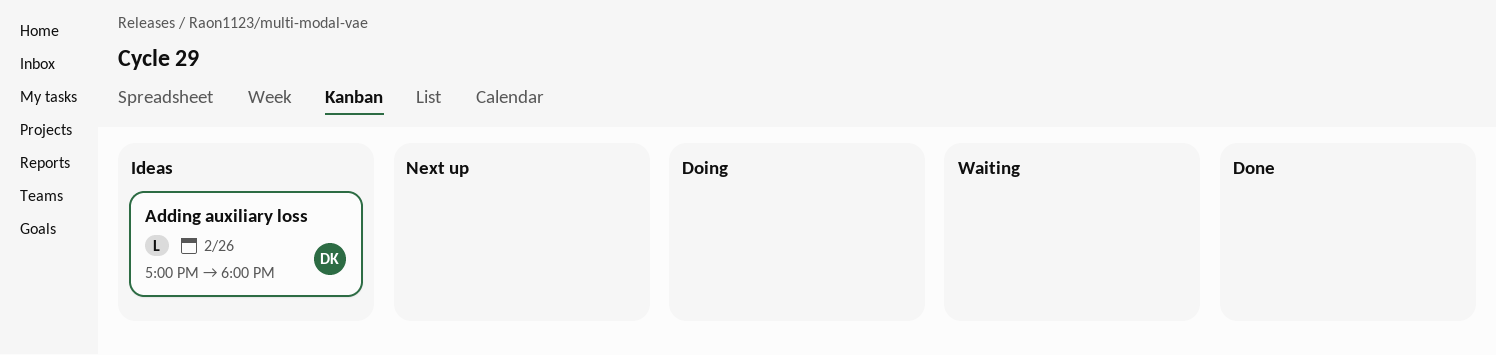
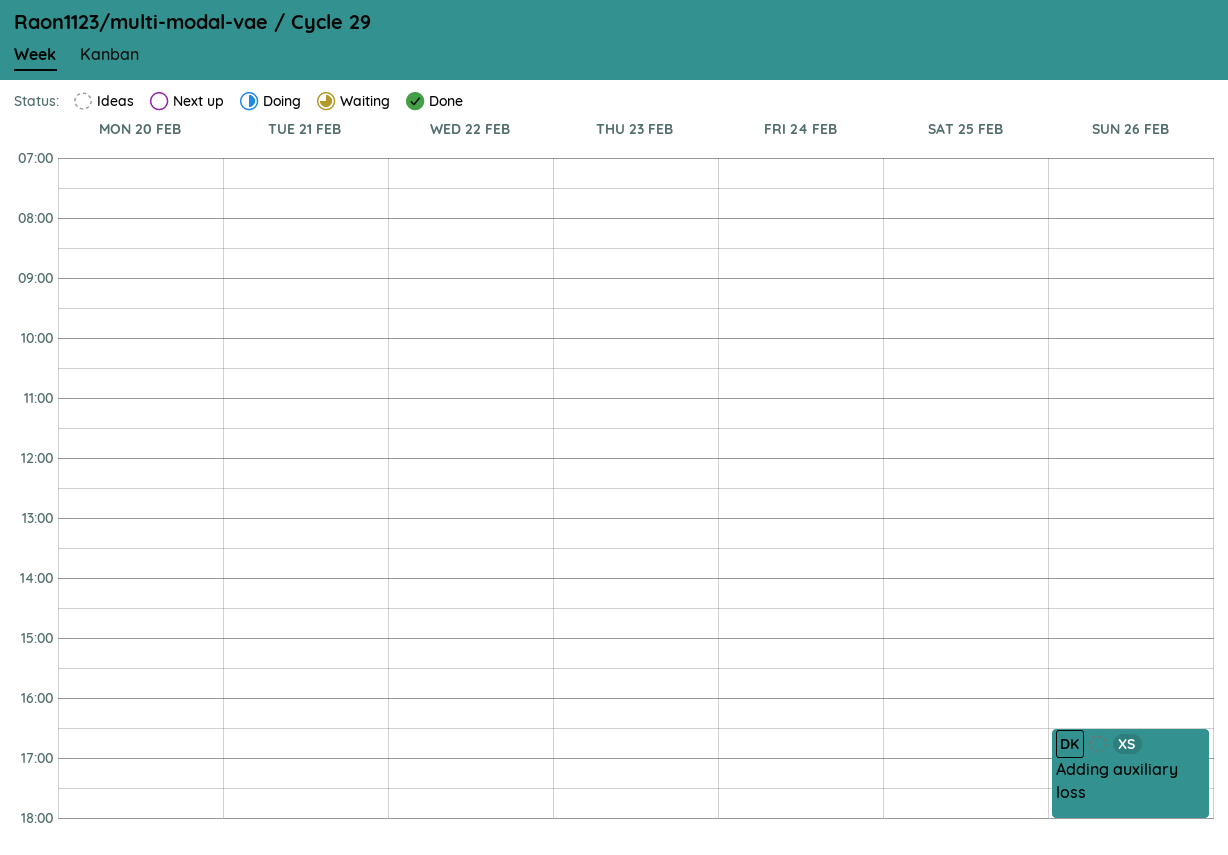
Adding auxiliary loss, estimate: L -> XS
Adding auxiliary loss, begins: 17:00 -> 16:30

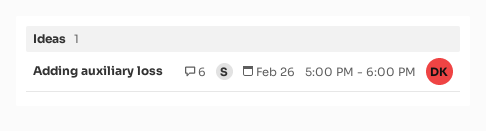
Adding auxiliary loss, estimate: XS -> S
Adding auxiliary loss, begins: 16:30 -> 17:00

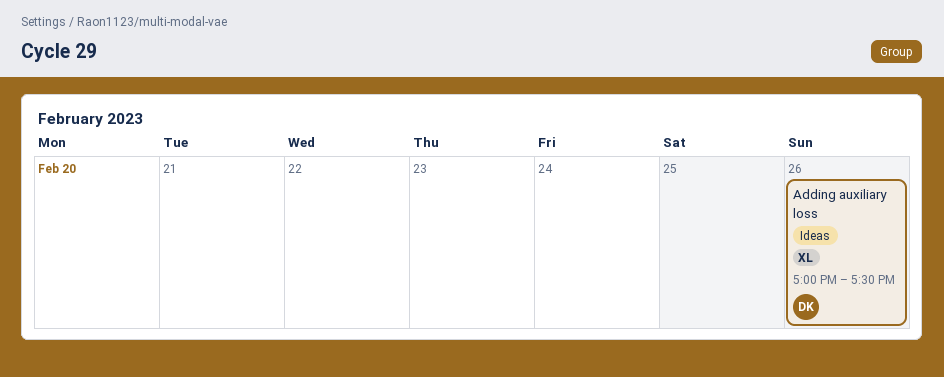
Adding auxiliary loss, estimate: S -> XL
Adding auxiliary loss, ends: 18:00 -> 17:30

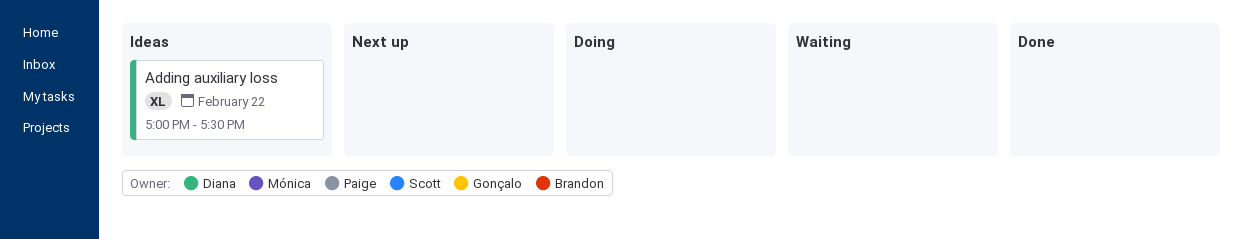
Adding auxiliary loss, day: Feb 26 -> Feb 22

